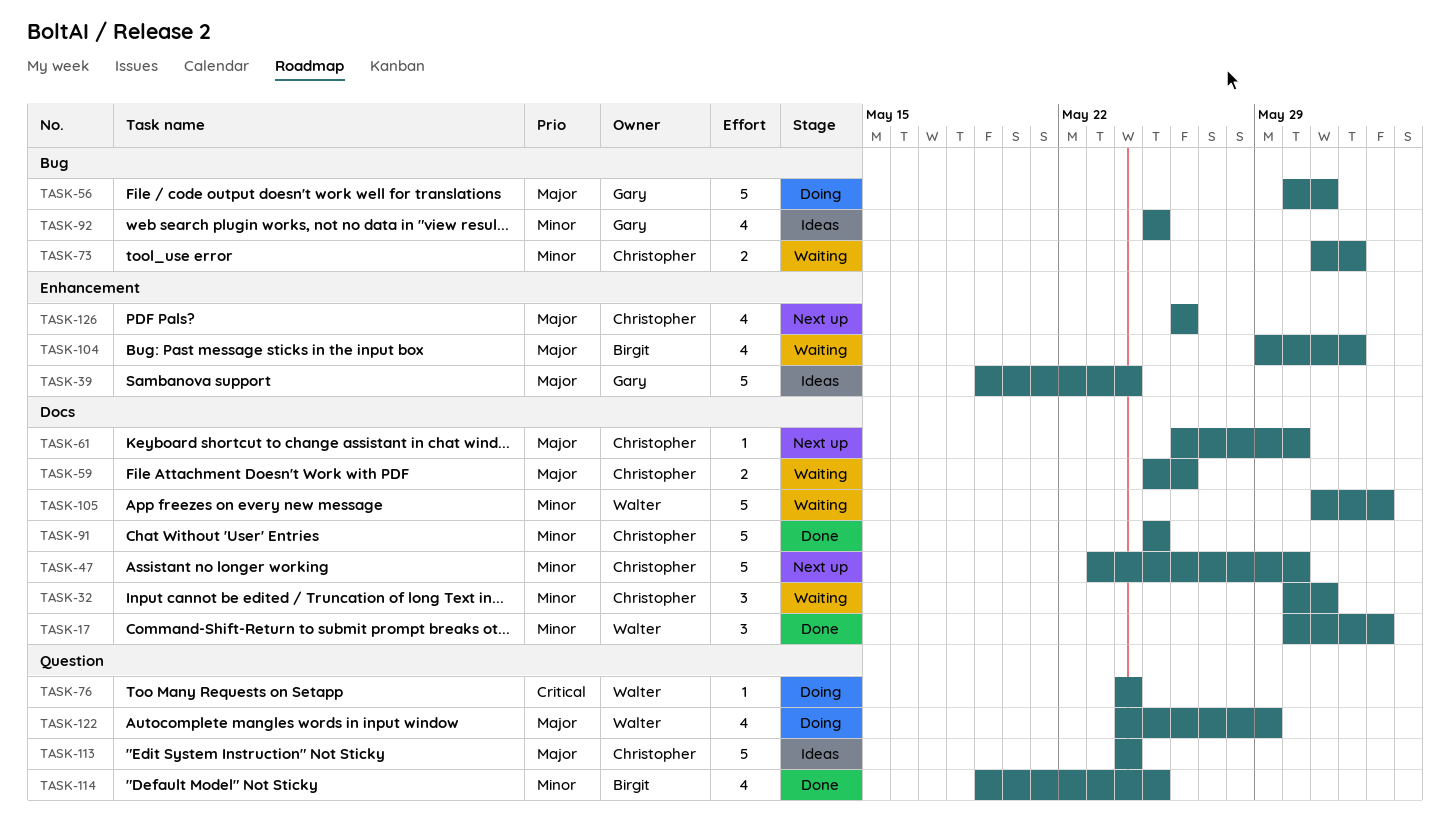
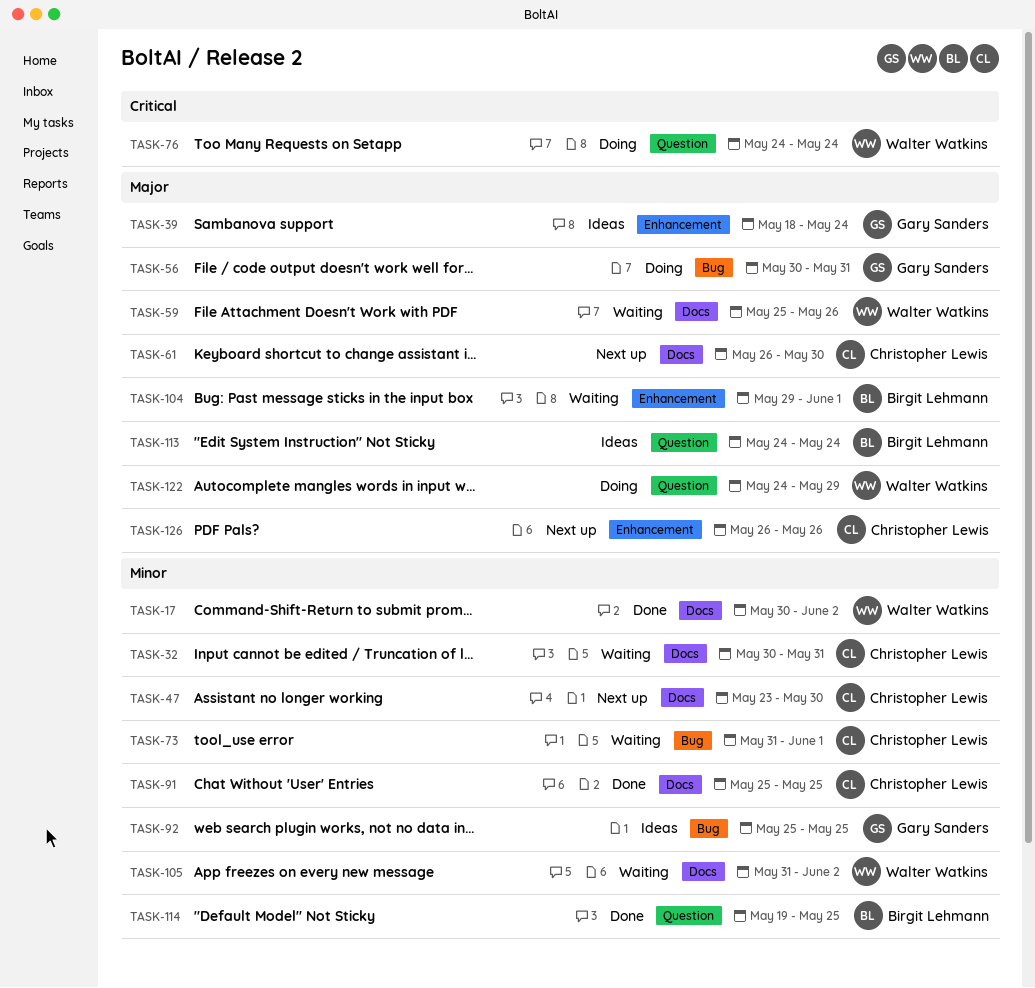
TASK-39, start: May 19 -> May 18
TASK-59, owner: Christopher Lewis -> Walter Watkins
TASK-113, owner: Christopher Lewis -> Birgit Lehmann

